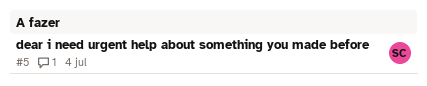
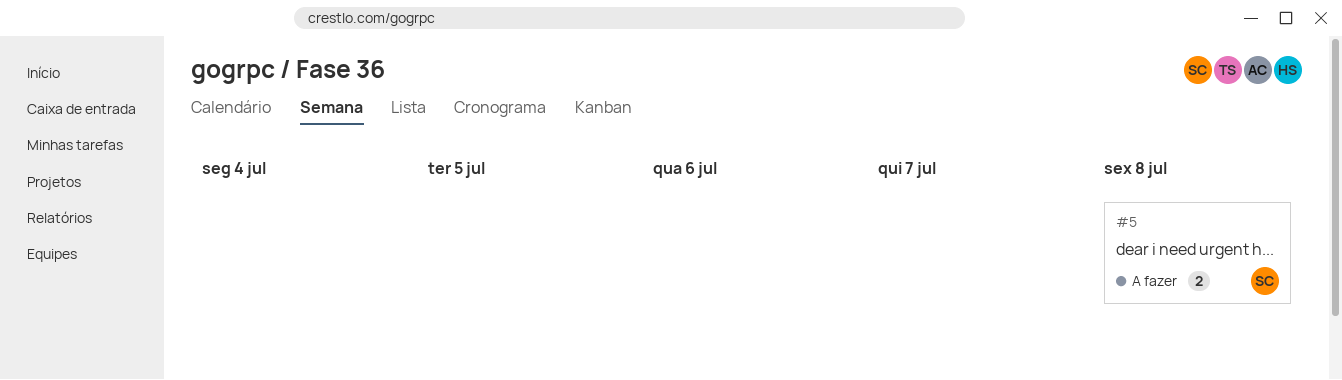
#5, due: Jul 4 -> Jul 8

